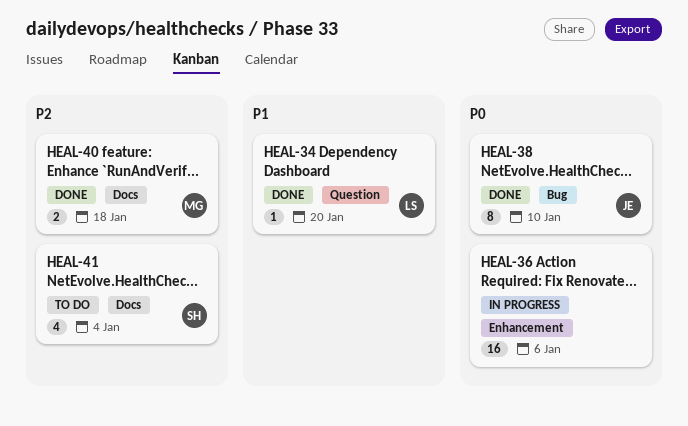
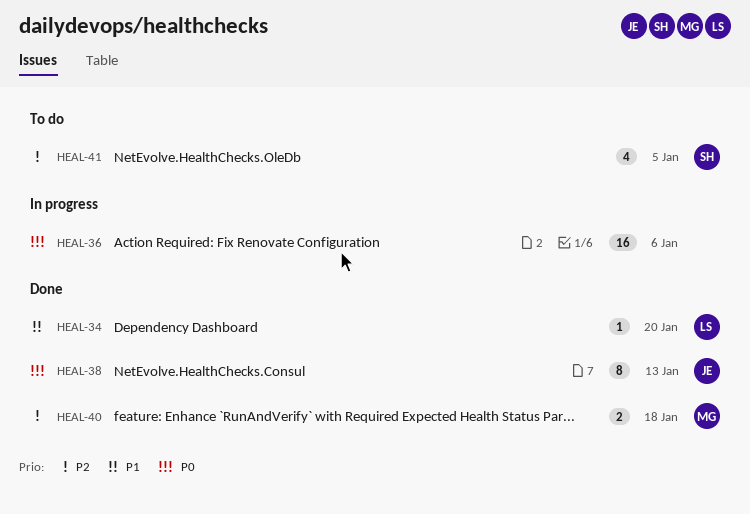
HEAL-38, due: Jan 10 -> Jan 13
HEAL-41, due: Jan 4 -> Jan 5

